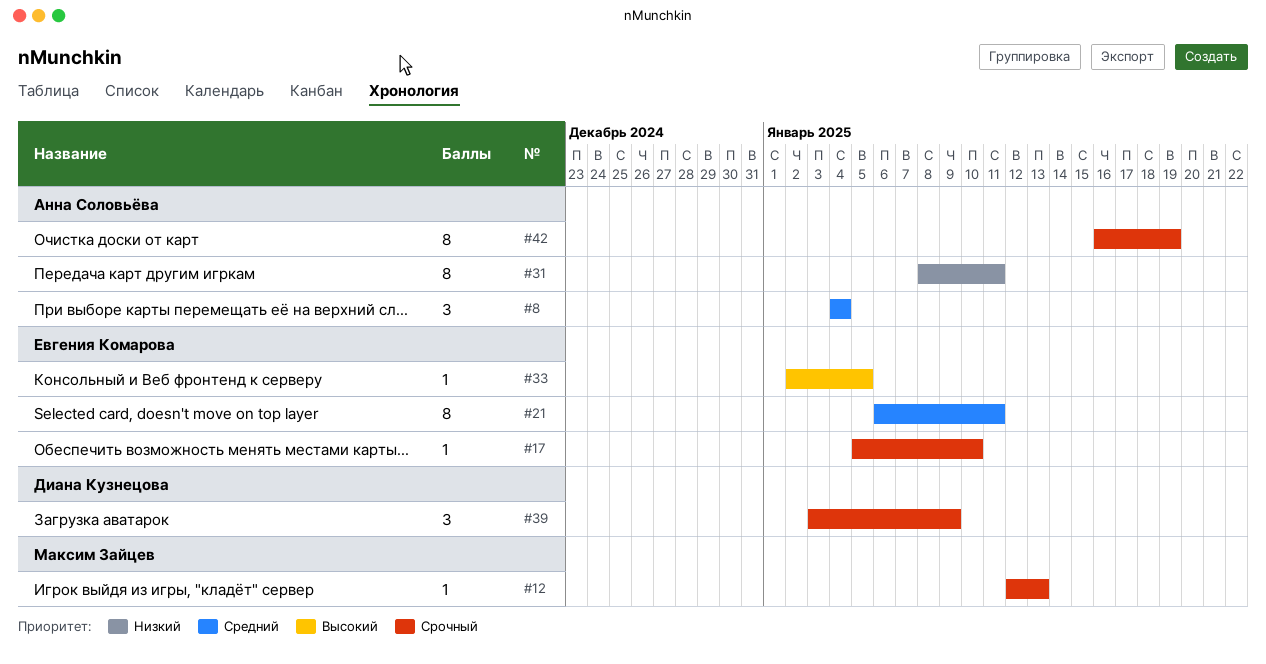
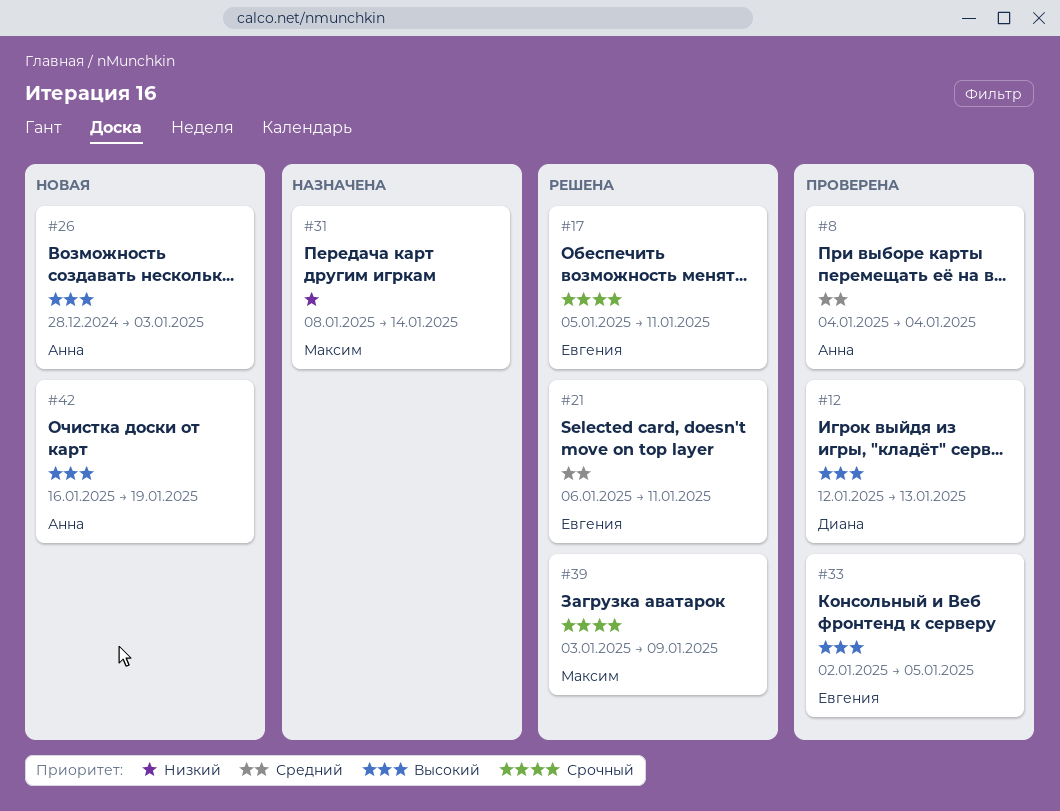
#12, owner: Максим Зайцев -> Диана Кузнецова
#12, priority: Срочный -> Высокий
#17, due: Jan 10 -> Jan 11
#26: none -> present
#31, owner: Анна Соловьёва -> Максим Зайцев
#31, due: Jan 11 -> Jan 14
#39, owner: Диана Кузнецова -> Максим Зайцев
#42, priority: Срочный -> Высокий

